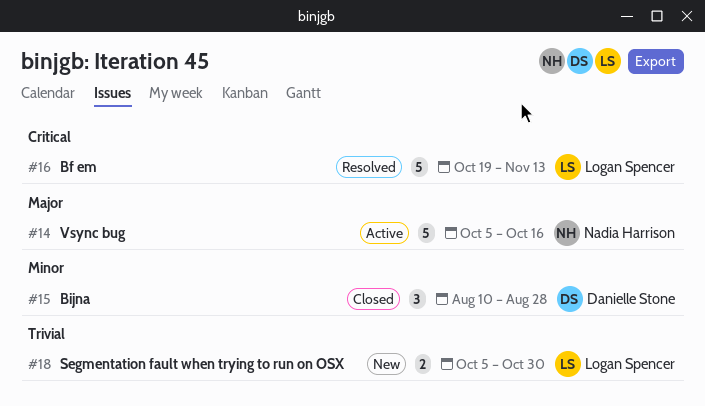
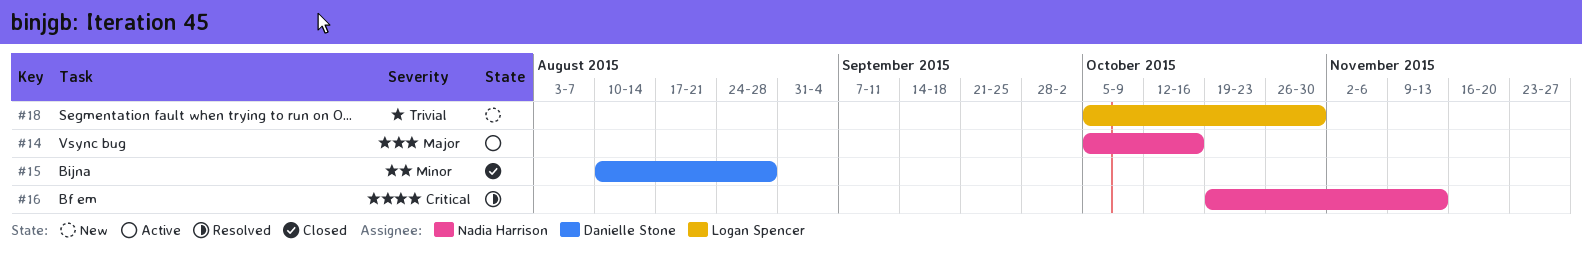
#16, owner: Logan Spencer -> Nadia Harrison

